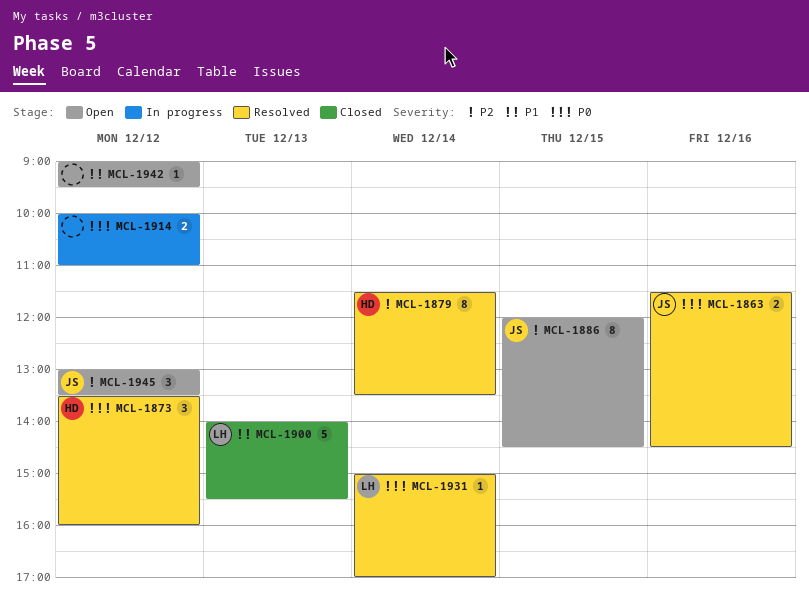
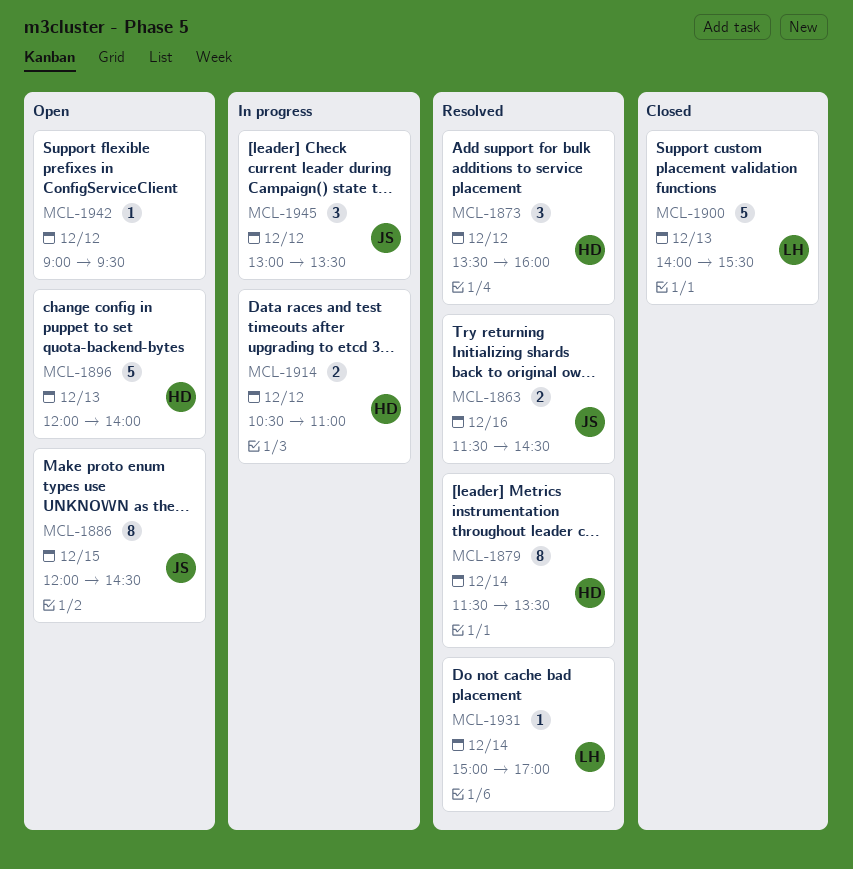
MCL-1896: none -> present
MCL-1914, owner: none -> HD
MCL-1914, begins: 10:00 -> 10:30
MCL-1945, status: Open -> In progress

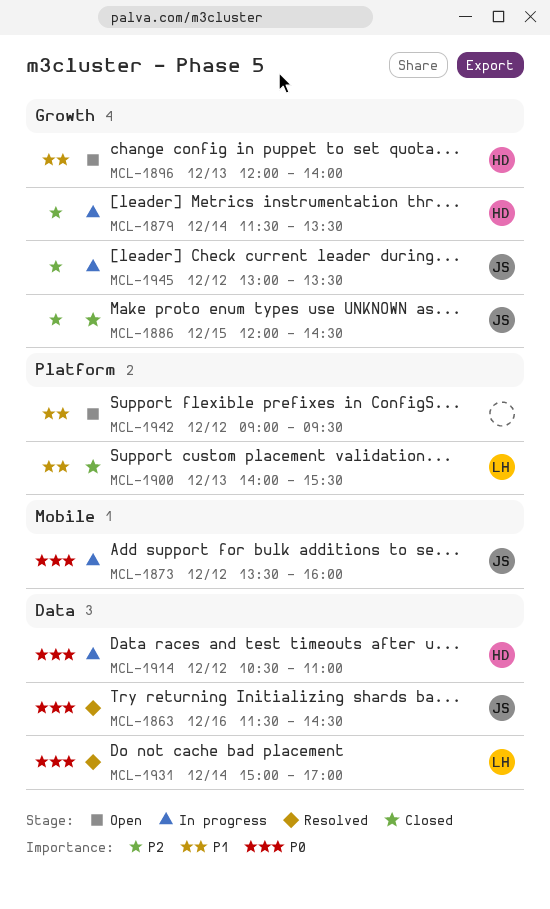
MCL-1873, status: Resolved -> In progress
MCL-1873, owner: HD -> JS
MCL-1879, status: Resolved -> In progress
MCL-1886, status: Open -> Closed

